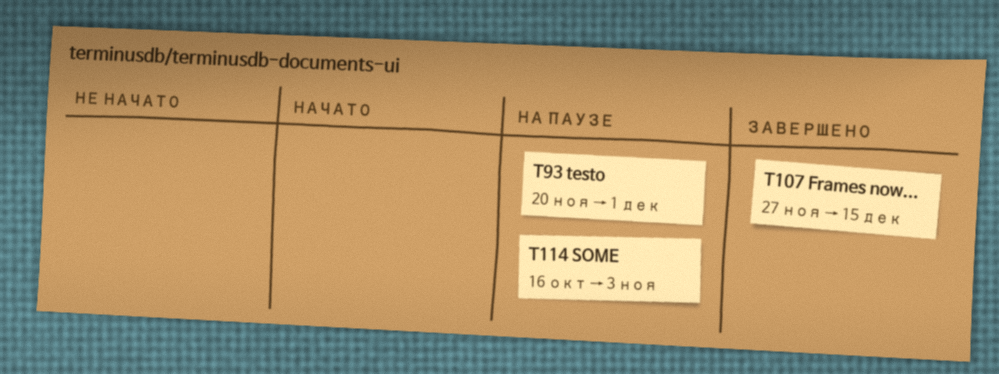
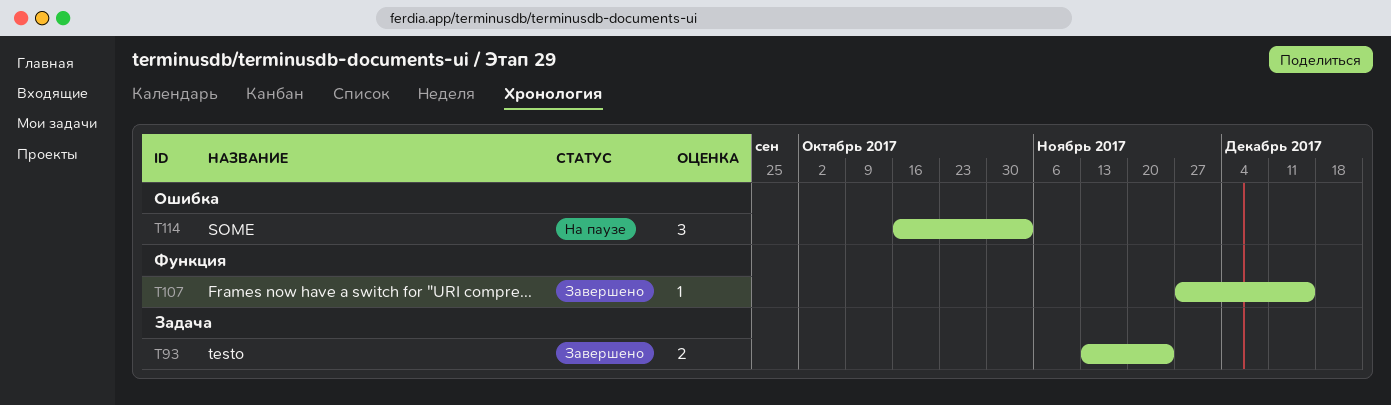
T93, status: На паузе -> Завершено
T93, start: Nov 20 -> Nov 13
T93, due: Dec 1 -> Nov 24

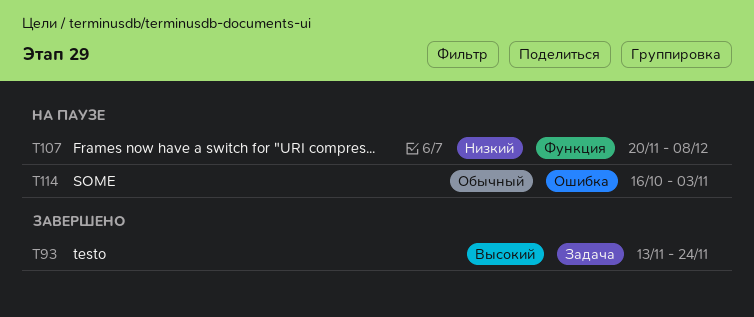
T107, status: Завершено -> На паузе
T107, start: Nov 27 -> Nov 20
T107, due: Dec 15 -> Dec 8

